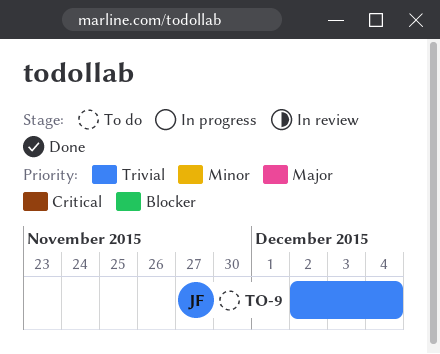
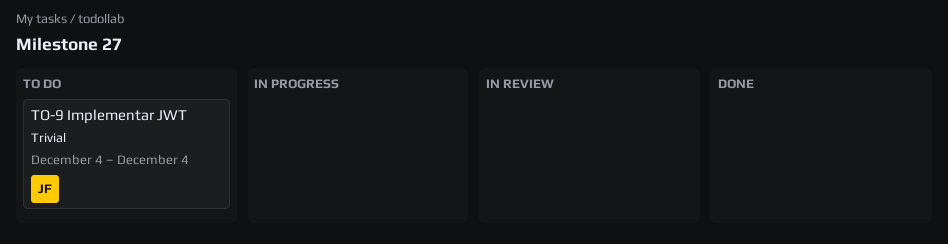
TO-9, start: Dec 2 -> Dec 4

